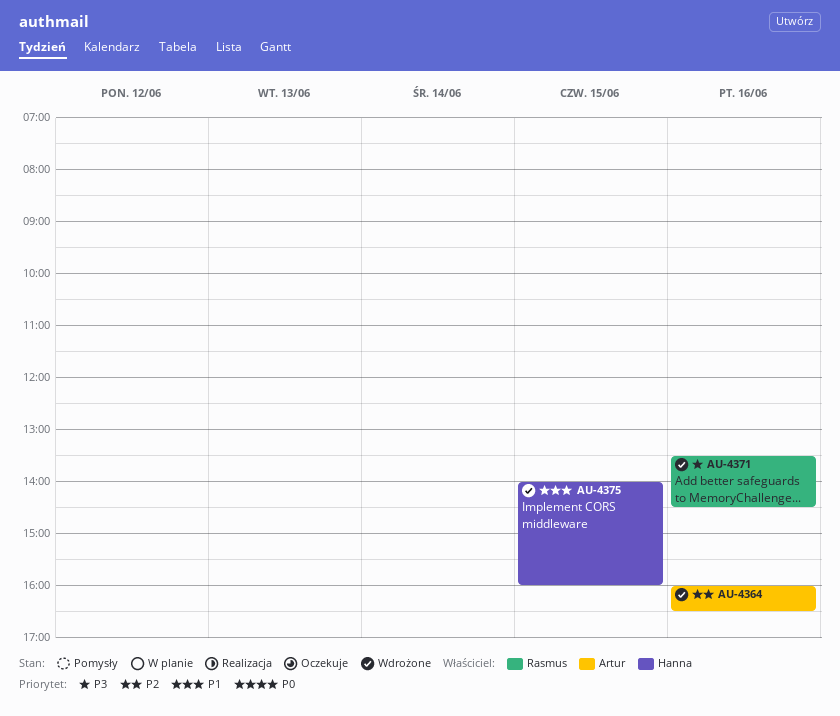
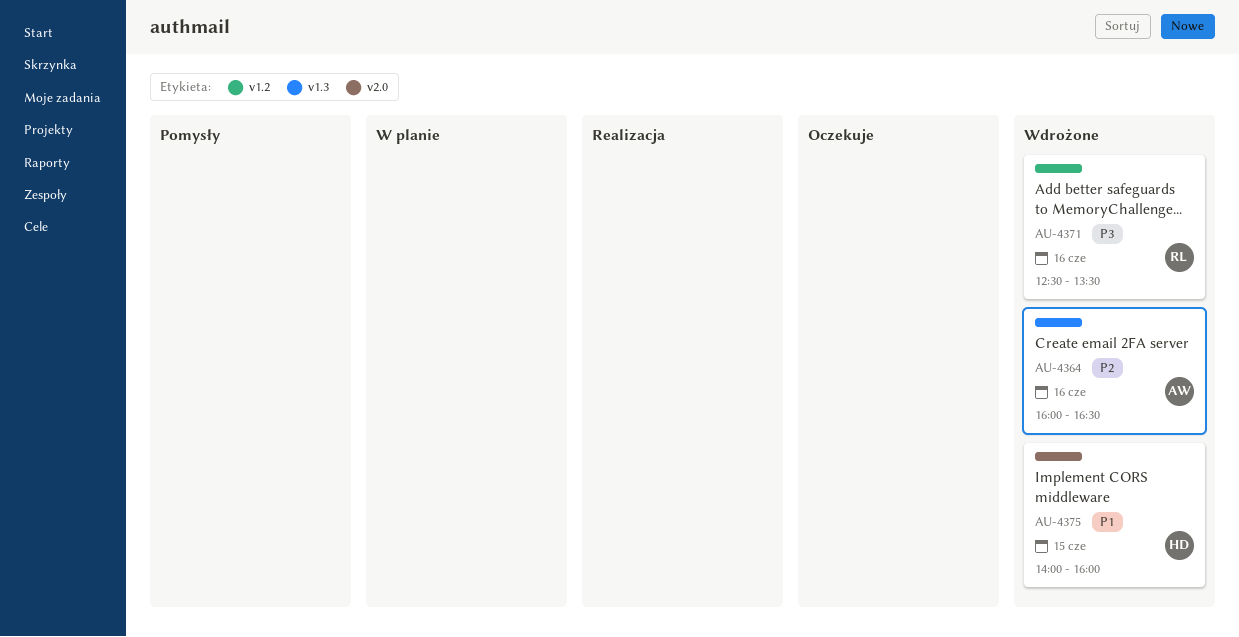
AU-4371, begins: 13:30 -> 12:30
AU-4371, ends: 14:30 -> 13:30

